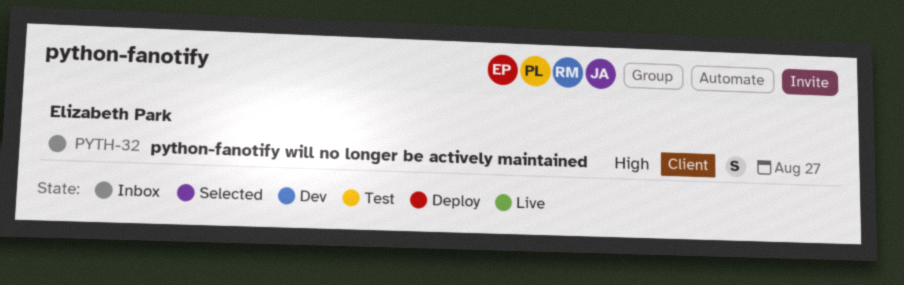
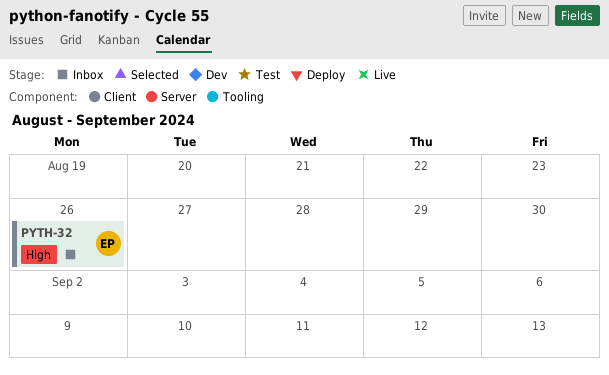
PYTH-32, due: Aug 27 -> Aug 26

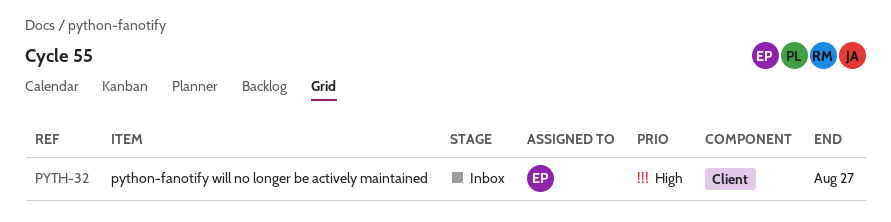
PYTH-32, due: Aug 26 -> Aug 27

